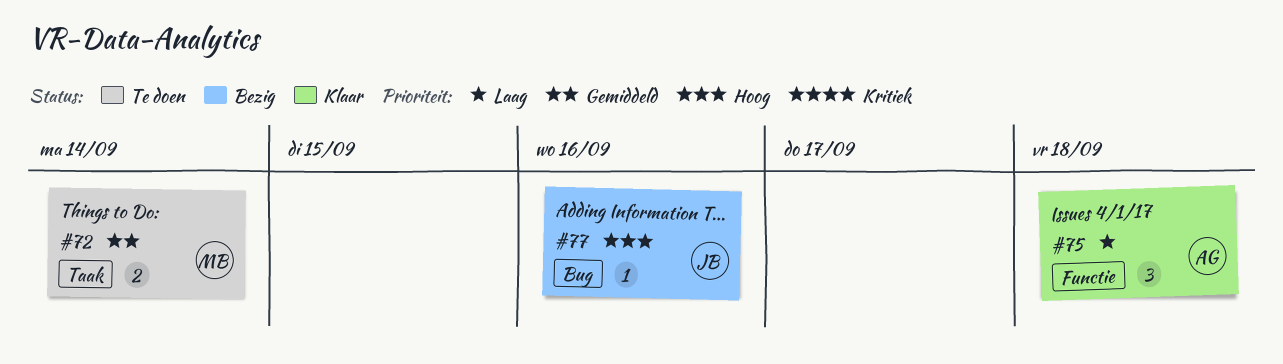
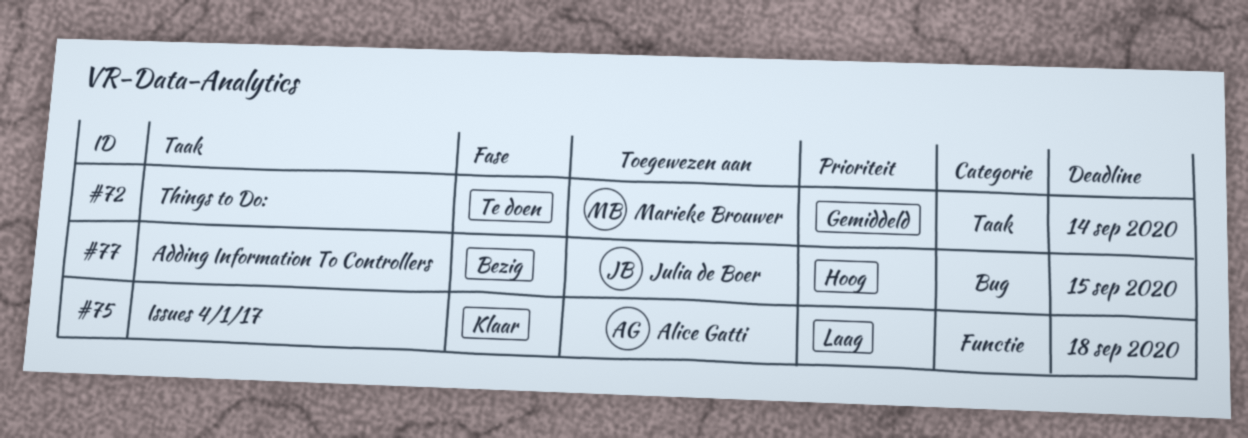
#77, due: Sep 16 -> Sep 15

